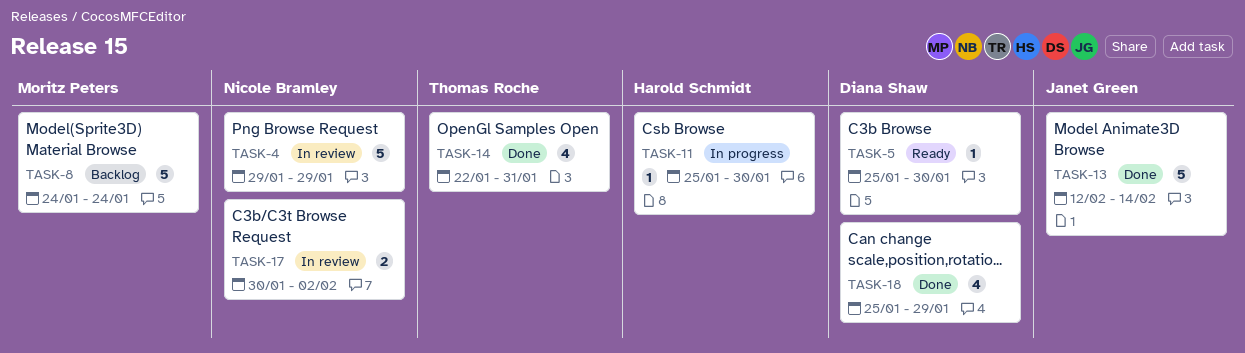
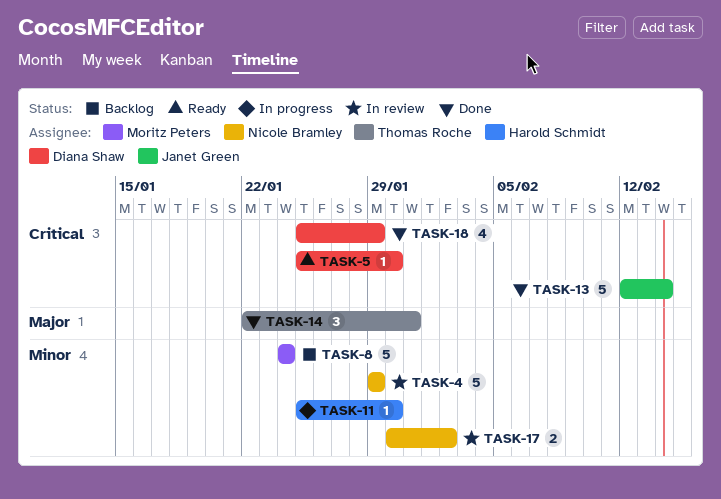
TASK-14, estimate: 4 -> 3

